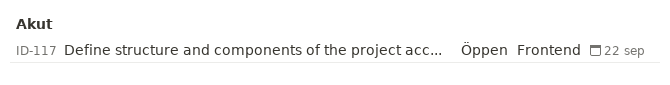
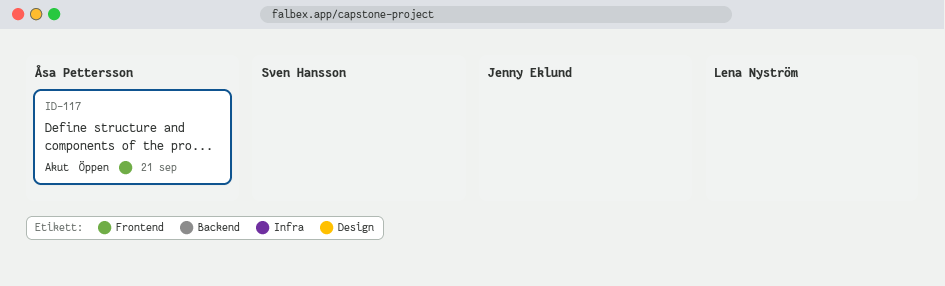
ID-117, due: Sep 22 -> Sep 21

